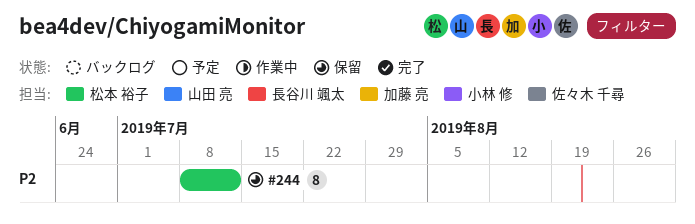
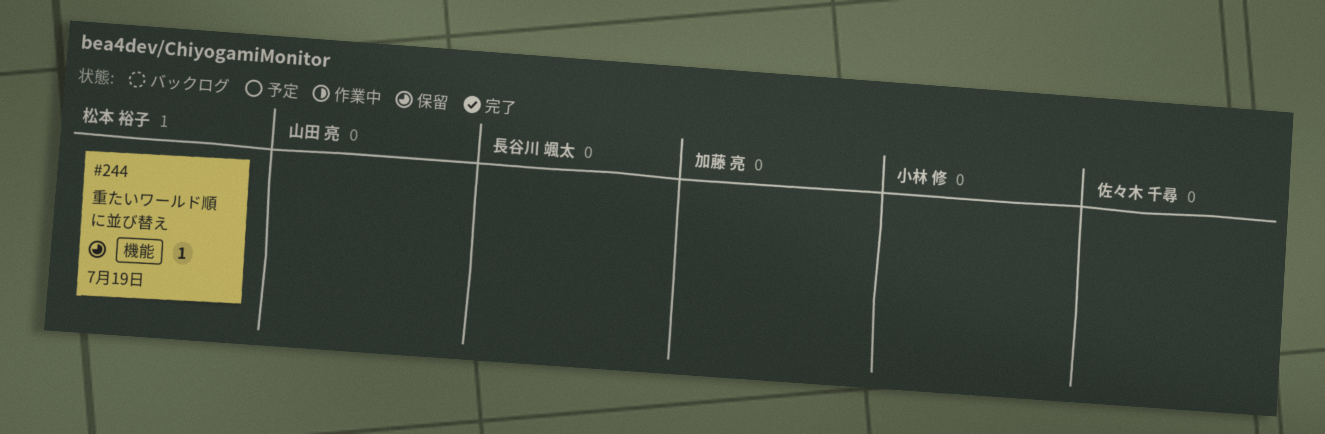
#244, estimate: 8 -> 1
#244, due: Jul 12 -> Jul 19

